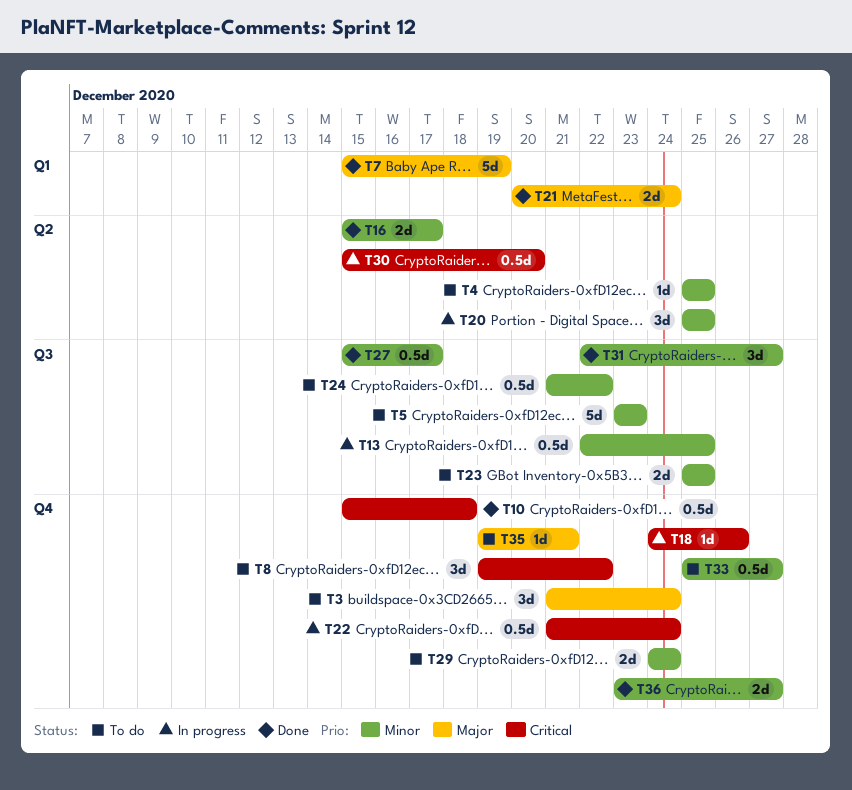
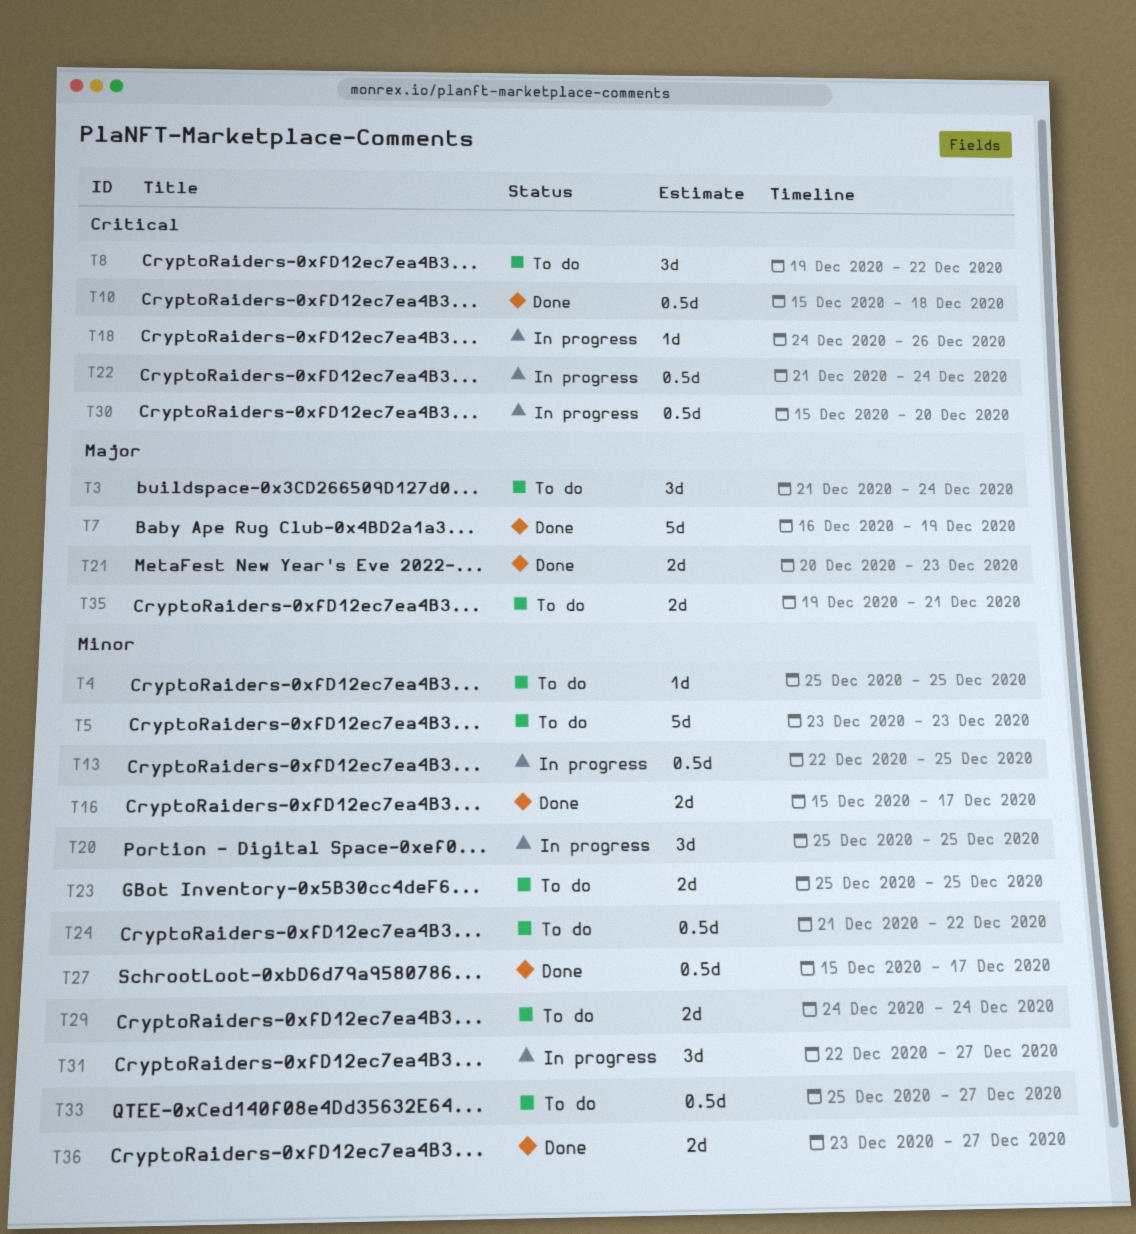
T7, start: Dec 15 -> Dec 16
T21, due: Dec 24 -> Dec 23
T31, status: Done -> In progress
T35, estimate: 1d -> 2d

